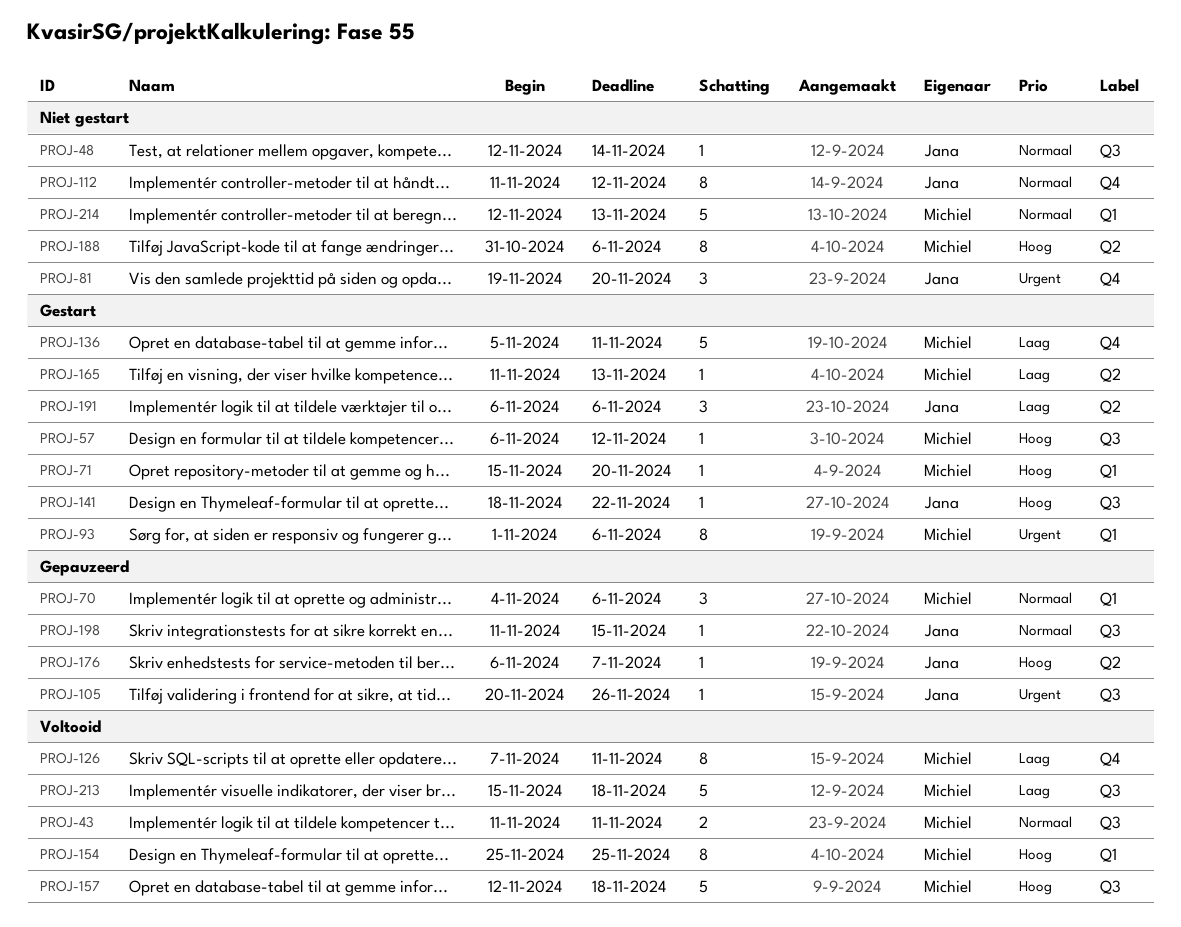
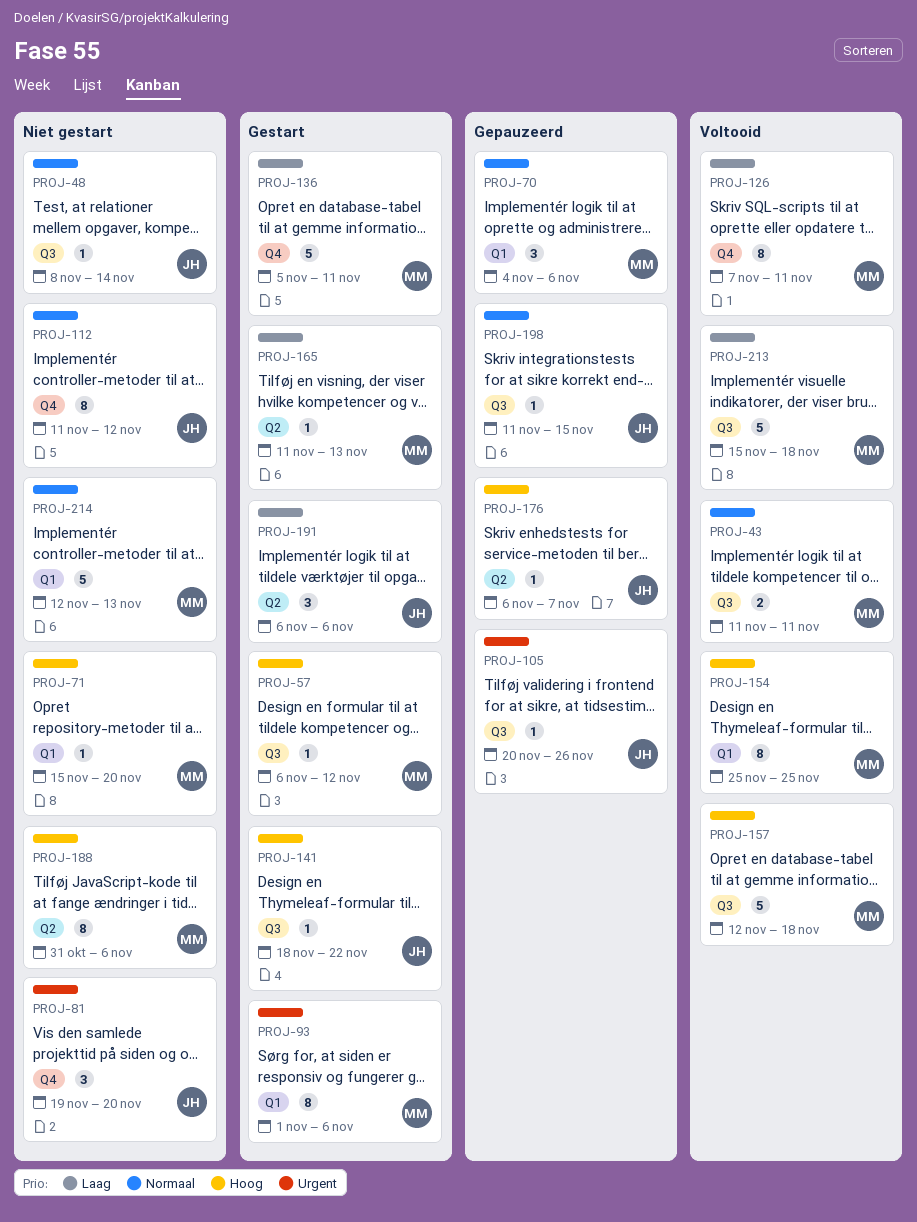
PROJ-48, start: Nov 12 -> Nov 8
PROJ-71, status: Gestart -> Niet gestart

